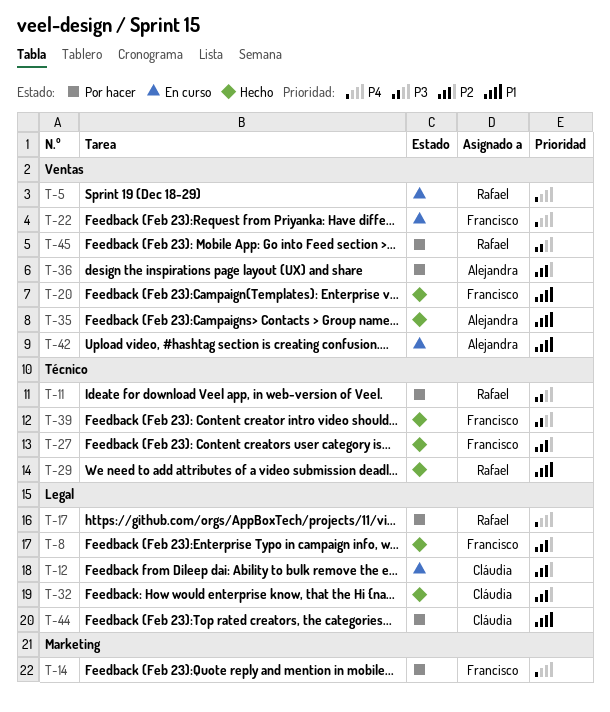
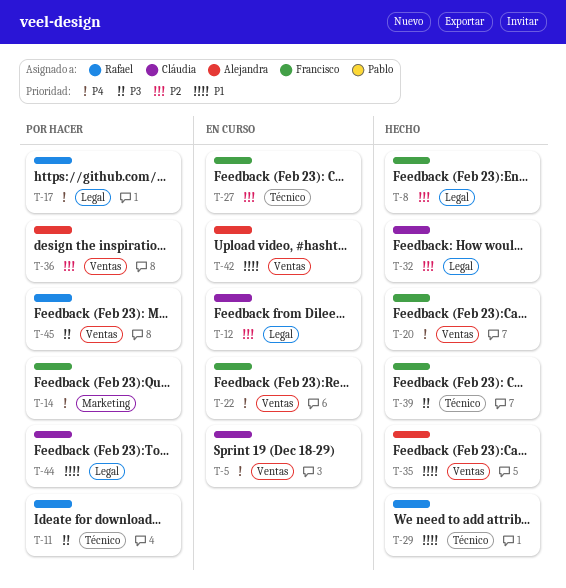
T-5, owner: Rafael -> Cláudia
T-20, priority: P1 -> P4
T-27, status: Hecho -> En curso

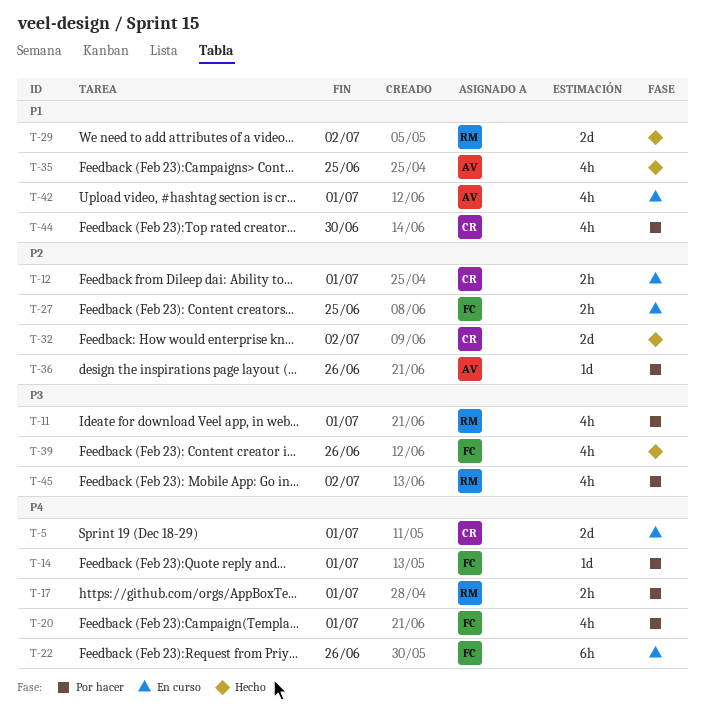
T-8: present -> none
T-20, status: Hecho -> Por hacer

